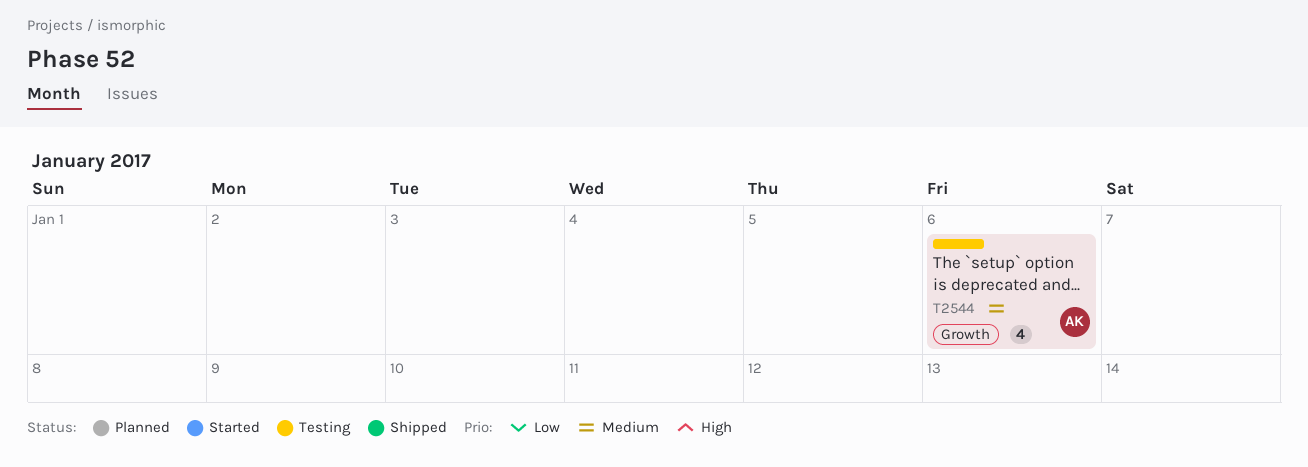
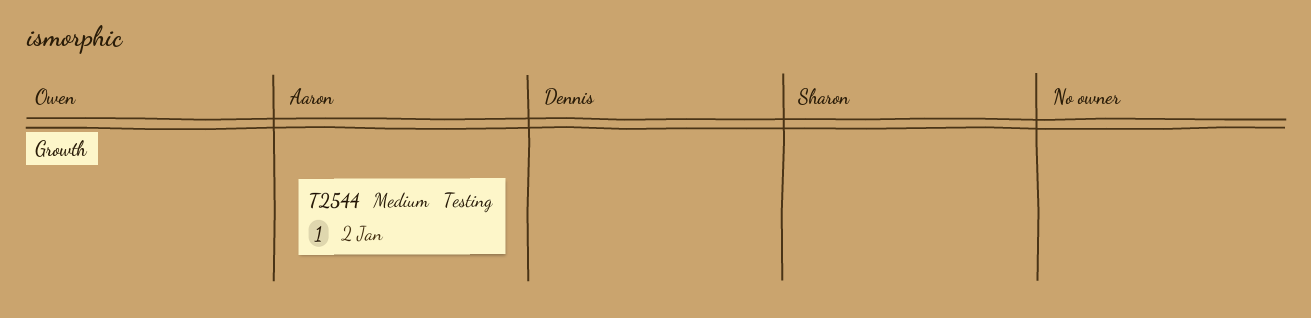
T2544, estimate: 4 -> 1
T2544, due: Jan 6 -> Jan 2

